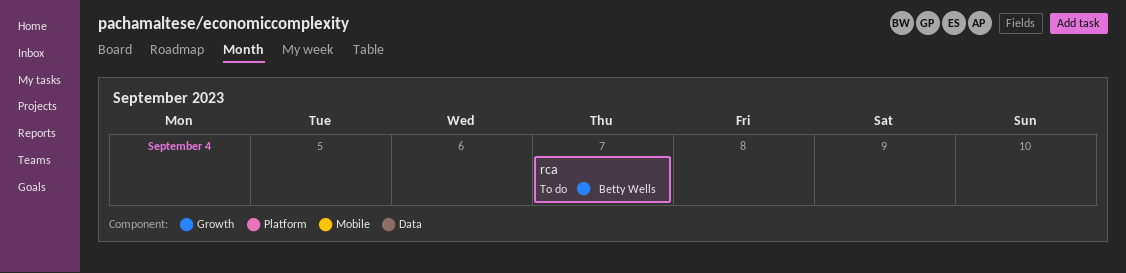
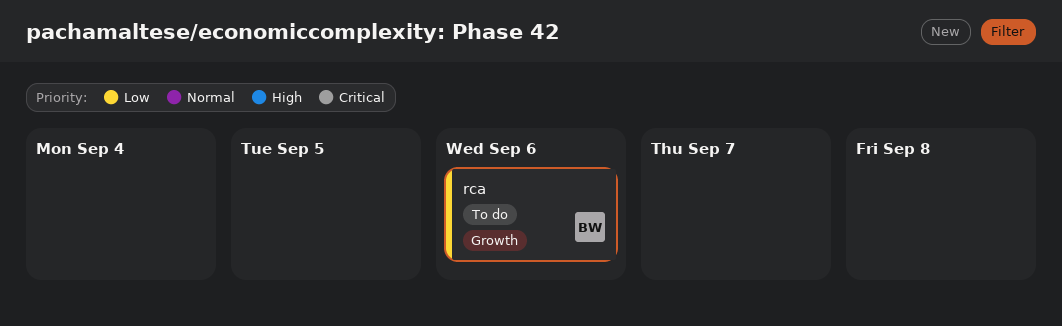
rca, due: Sep 7 -> Sep 6

